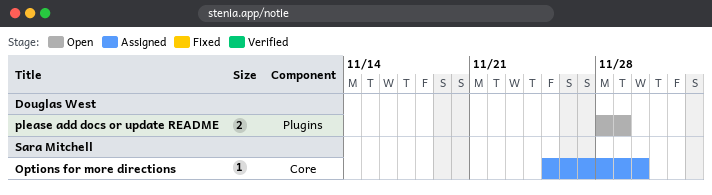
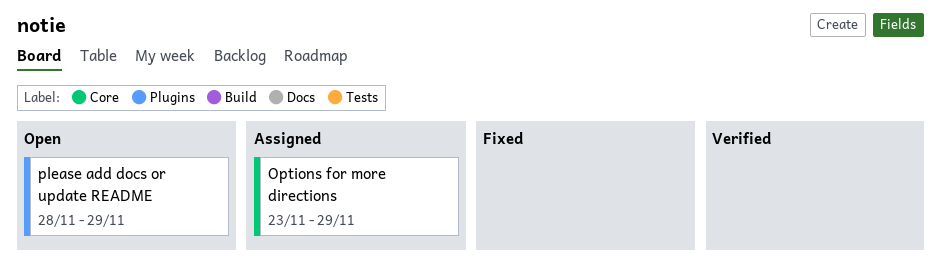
Options for more directions, start: Nov 25 -> Nov 23
Options for more directions, due: Nov 30 -> Nov 29

